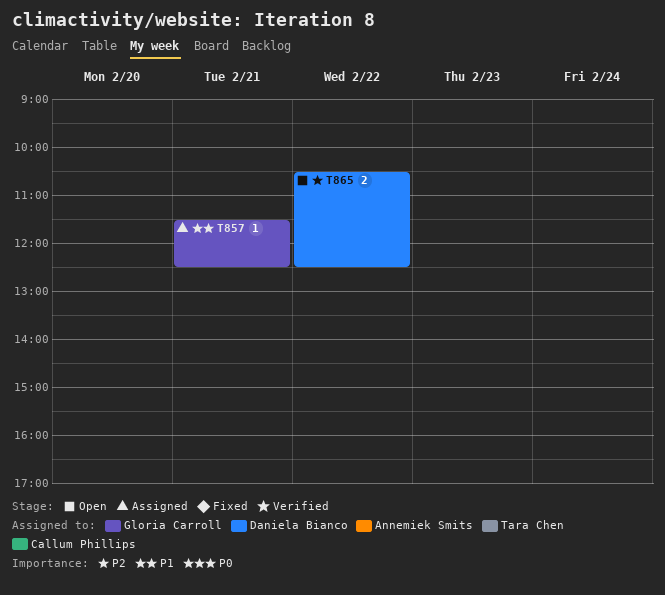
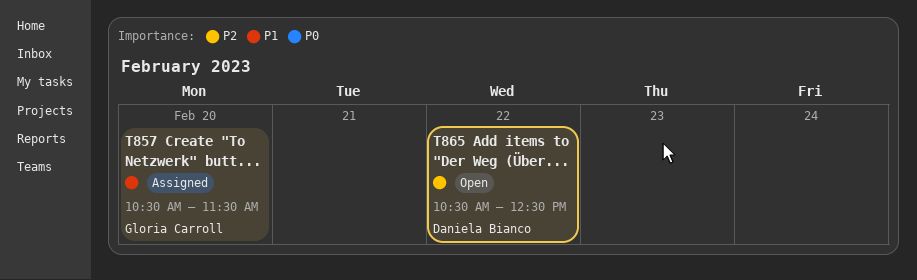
T857, day: Feb 21 -> Feb 20
T857, begins: 11:30 -> 10:30
T857, ends: 12:30 -> 11:30

